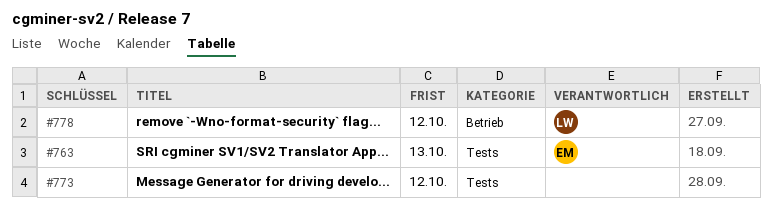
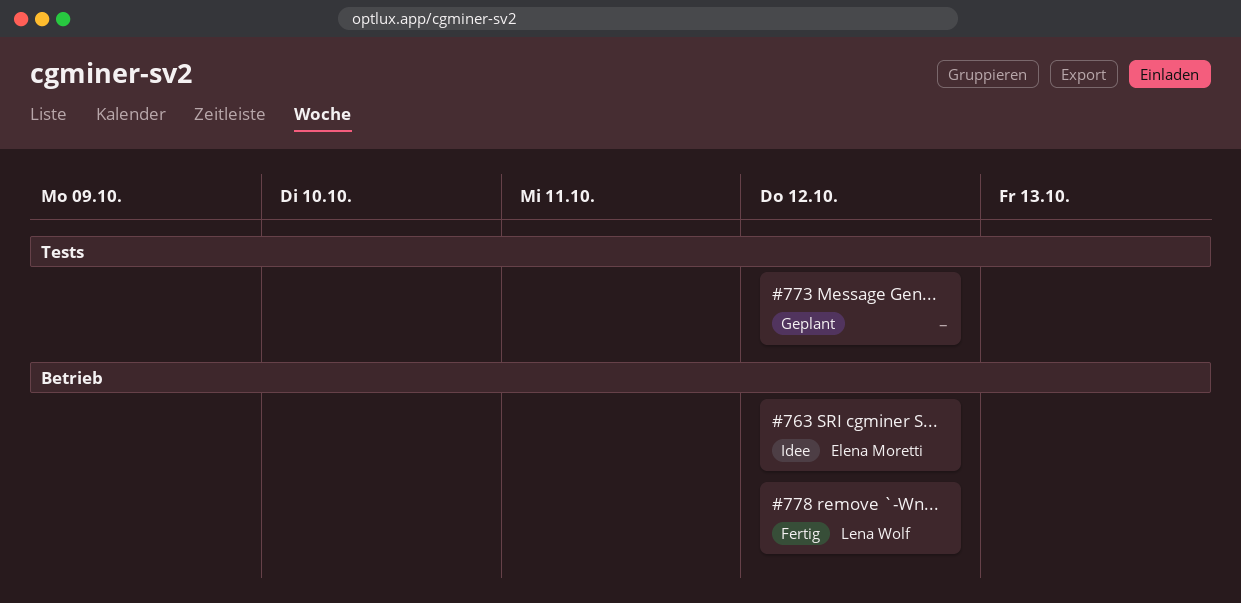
#763, label: Tests -> Betrieb
#763, due: Oct 13 -> Oct 12

